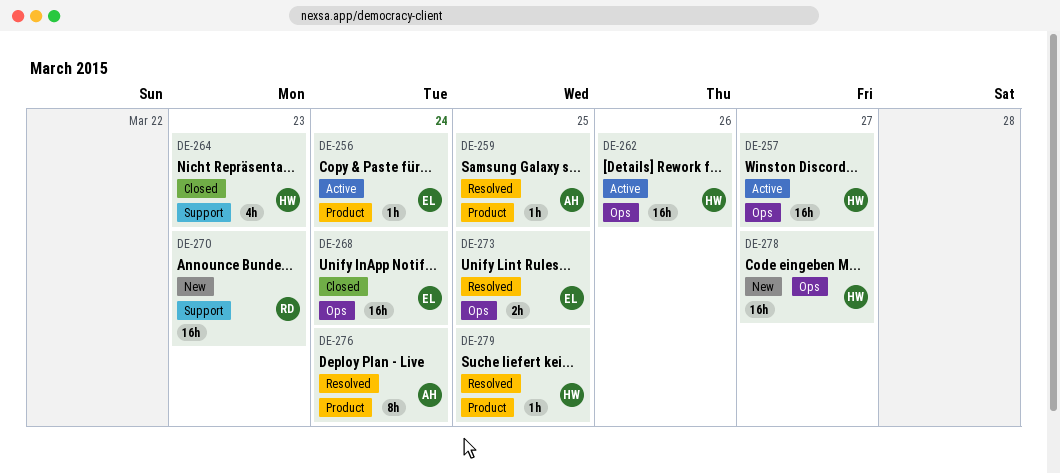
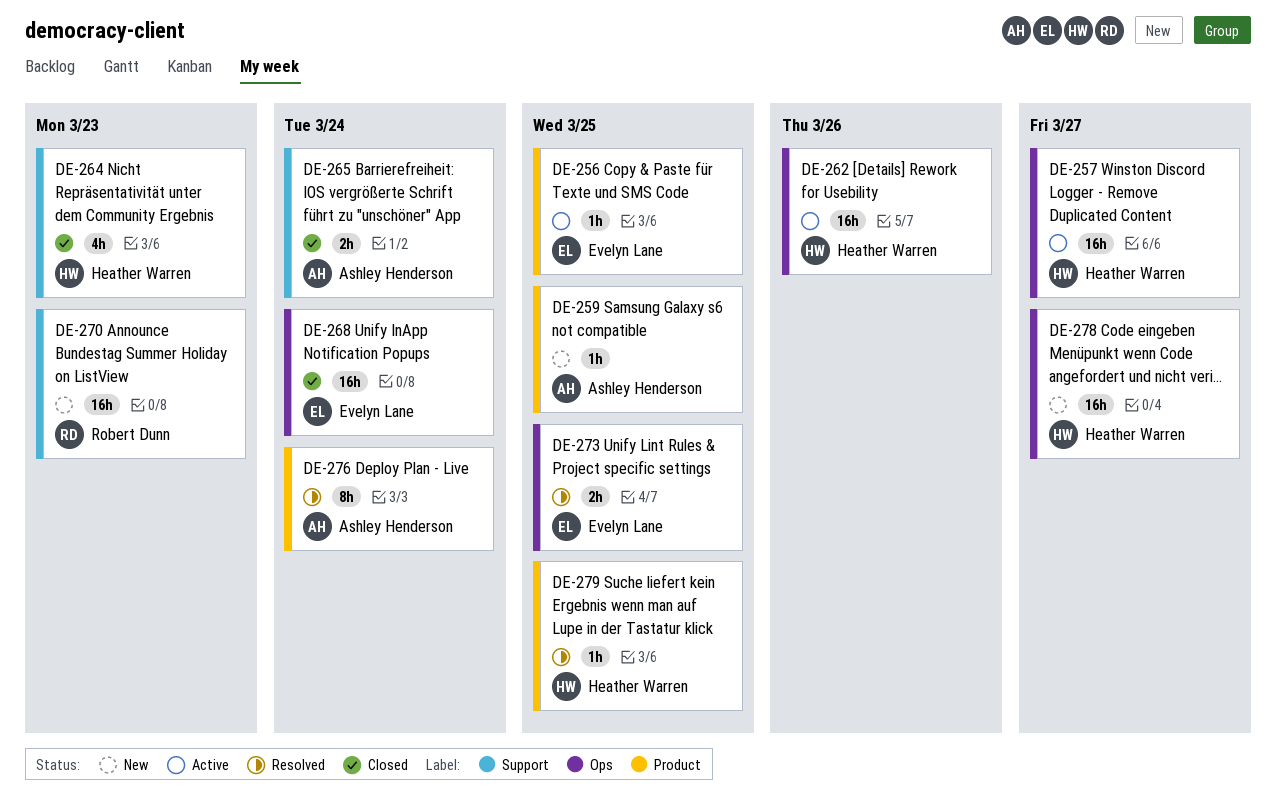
DE-256, due: Mar 24 -> Mar 25
DE-259, status: Resolved -> New
DE-265: none -> present

